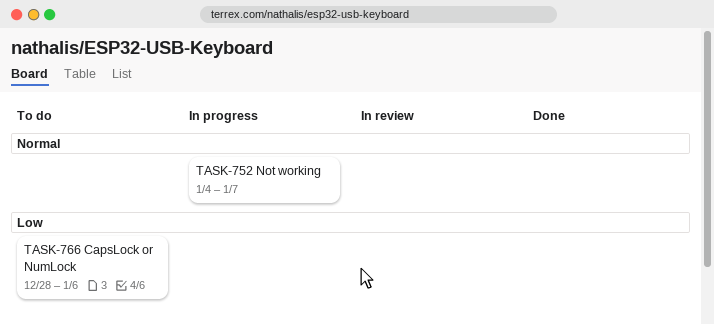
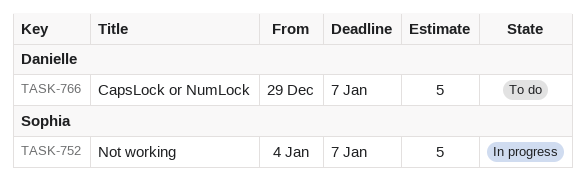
TASK-766, start: Dec 28 -> Dec 29
TASK-766, due: Jan 6 -> Jan 7

